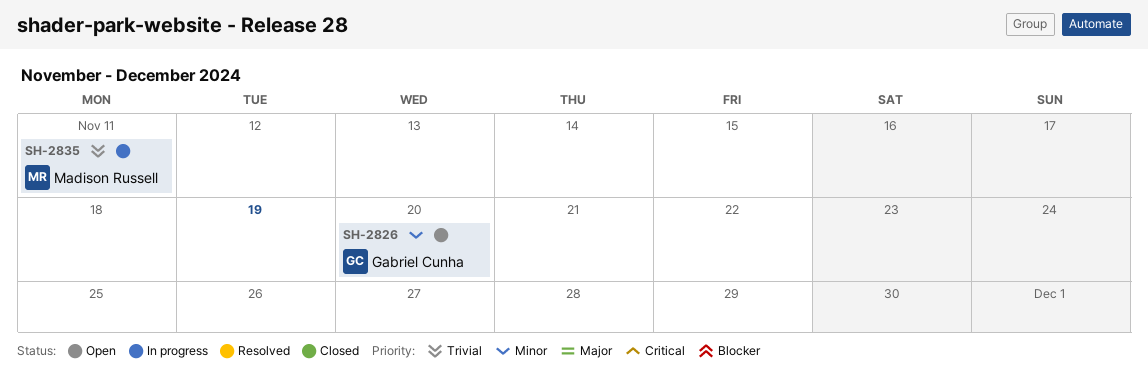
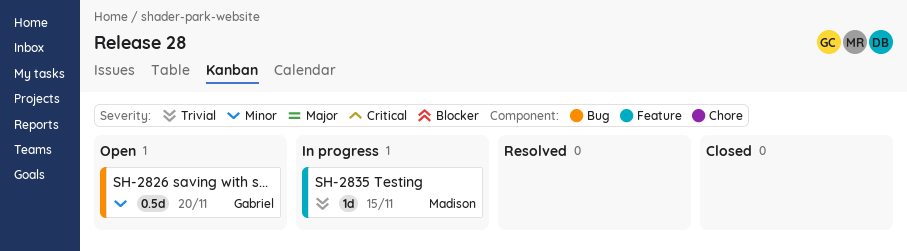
SH-2835, due: Nov 11 -> Nov 15

